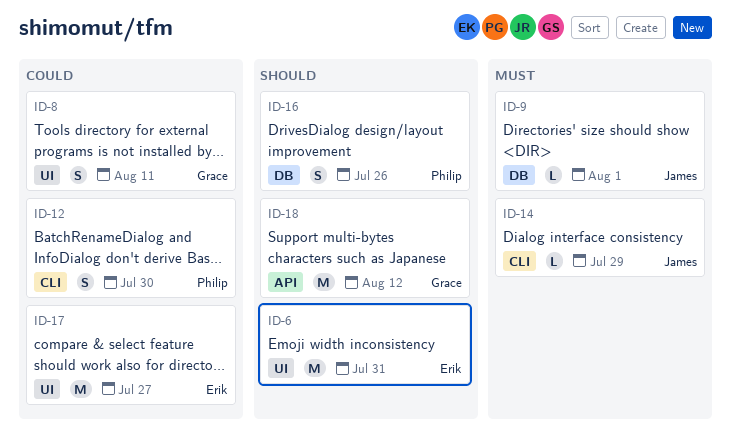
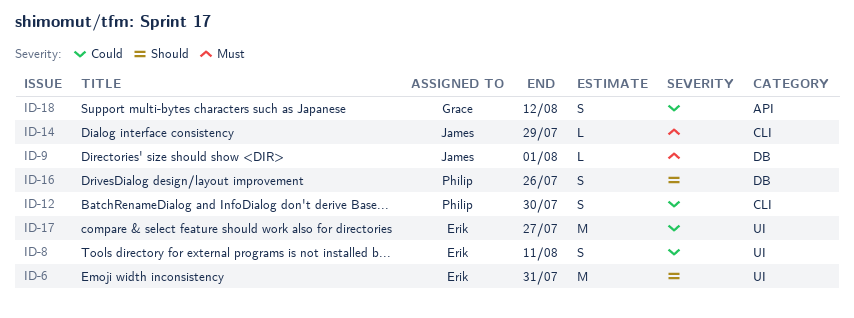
ID-8, owner: Grace -> Erik
ID-18, priority: Should -> Could
ID-18, estimate: M -> S

